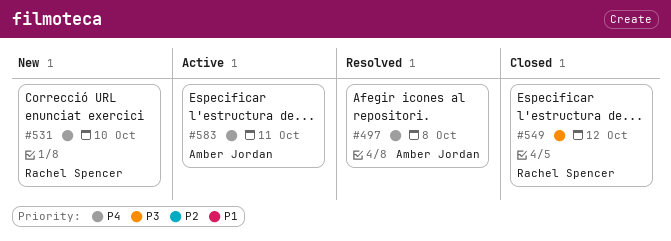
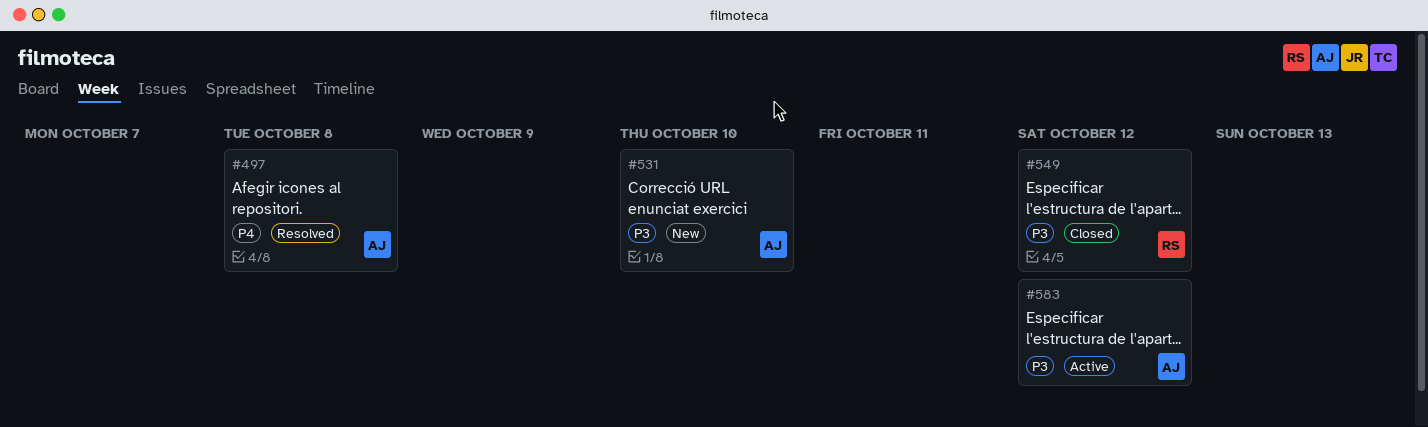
#531, owner: Rachel Spencer -> Amber Jordan
#531, priority: P4 -> P3
#583, priority: P4 -> P3
#583, due: Oct 11 -> Oct 12

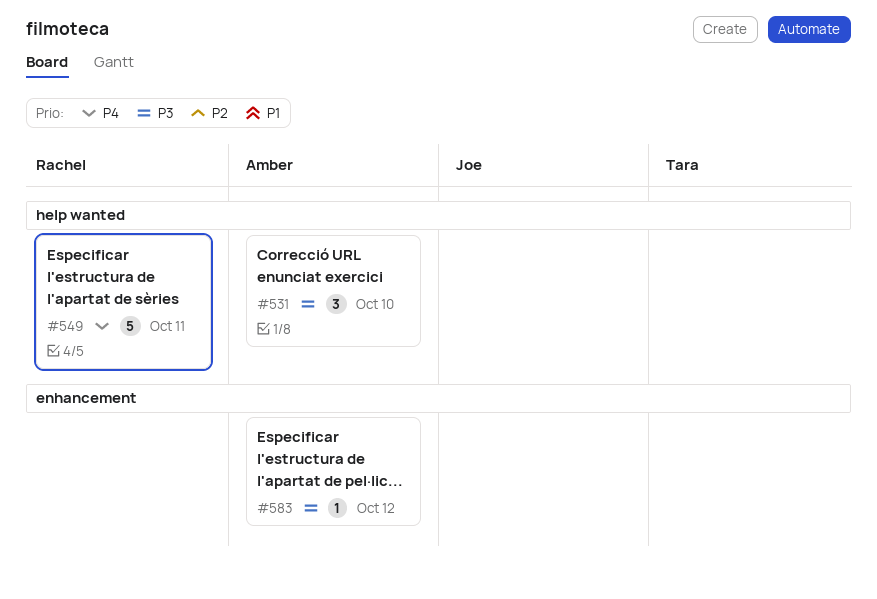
#497: present -> none
#549, priority: P3 -> P4
#549, due: Oct 12 -> Oct 11

